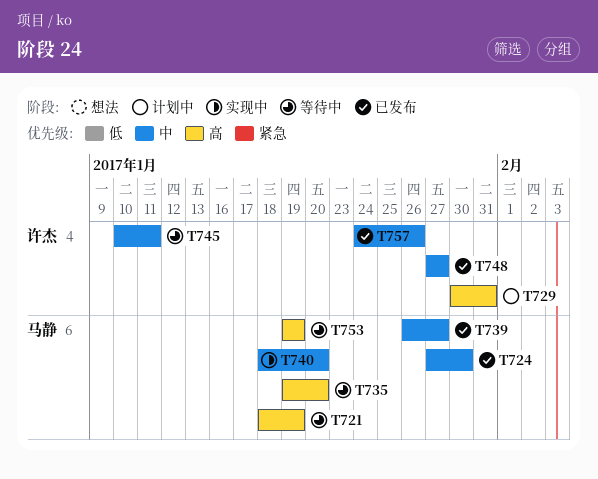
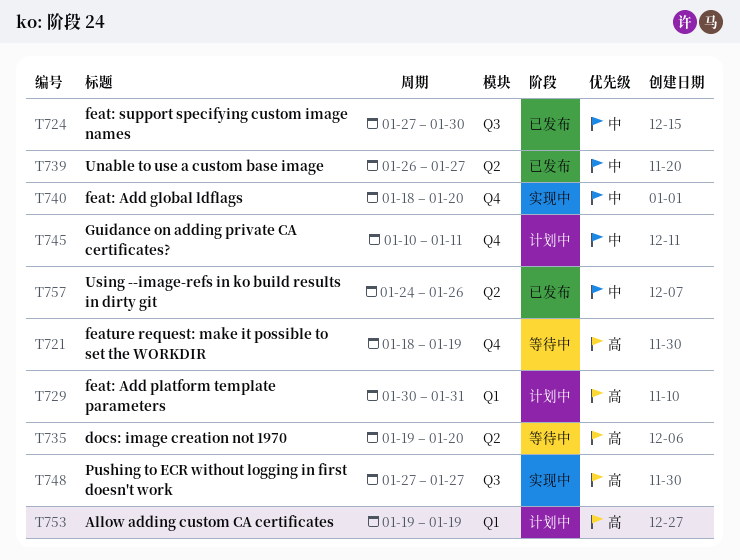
T745, status: 等待中 -> 计划中
T748, status: 已发布 -> 实现中
T748, priority: 中 -> 高
T753, status: 等待中 -> 计划中

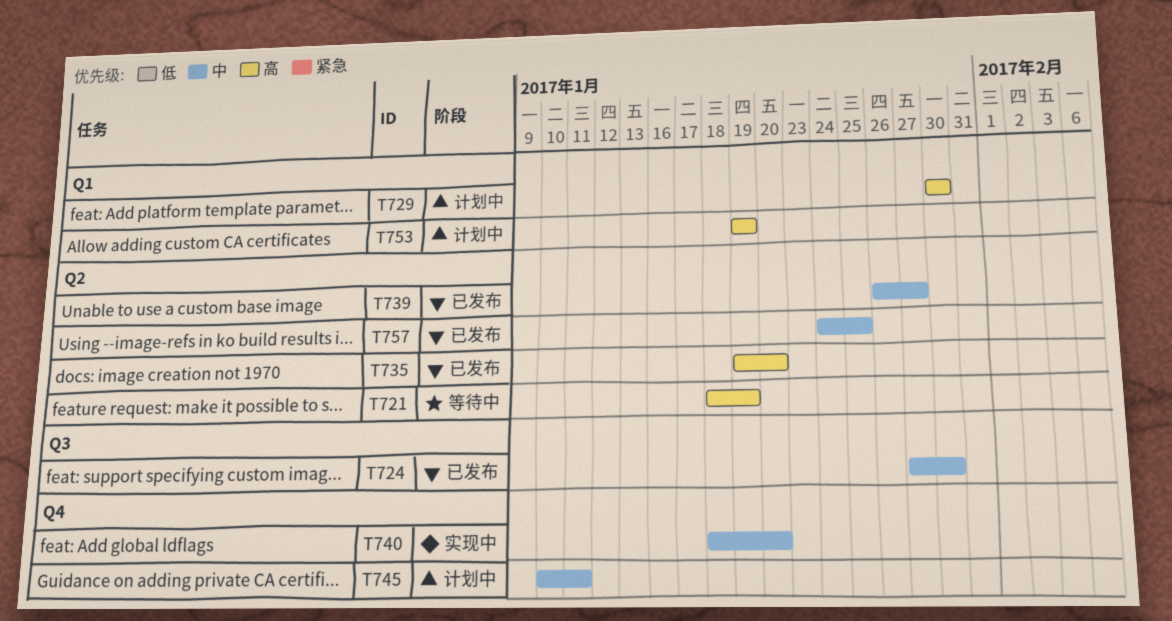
T721, label: Q4 -> Q2
T729, due: Jan 31 -> Jan 30
T735, status: 等待中 -> 已发布
T748: present -> none
T757, due: Jan 26 -> Jan 25

